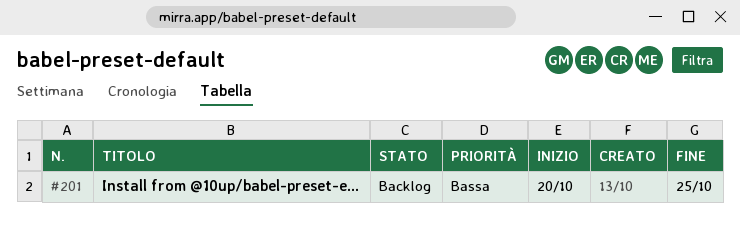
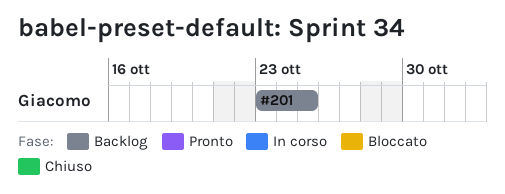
#201, start: Oct 20 -> Oct 23

